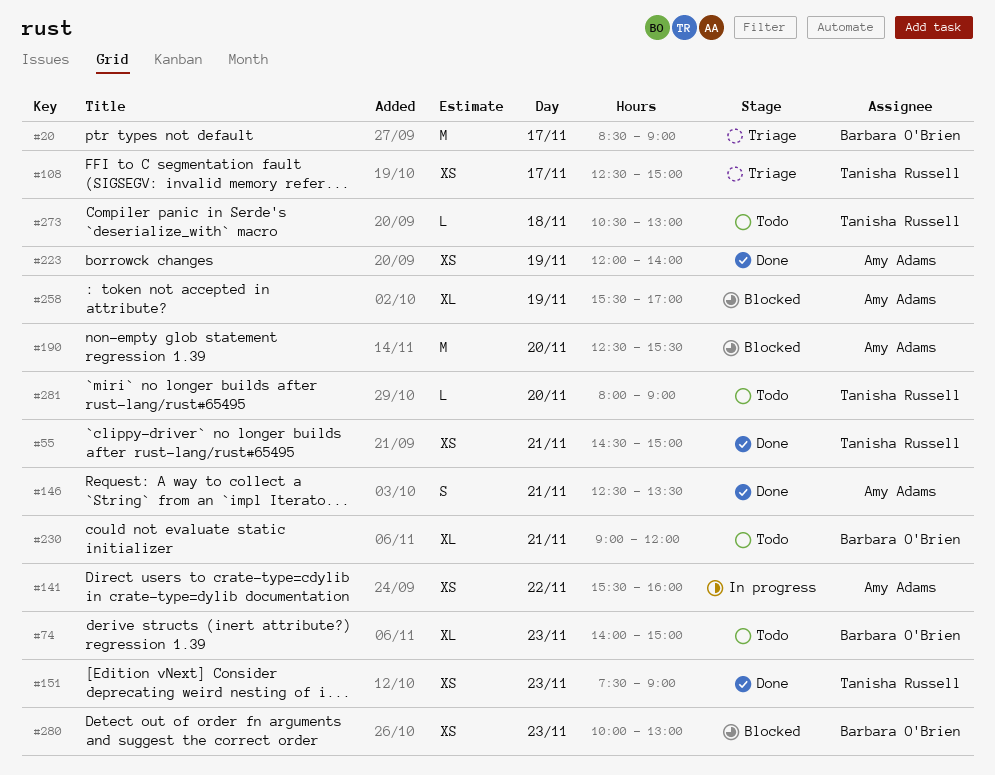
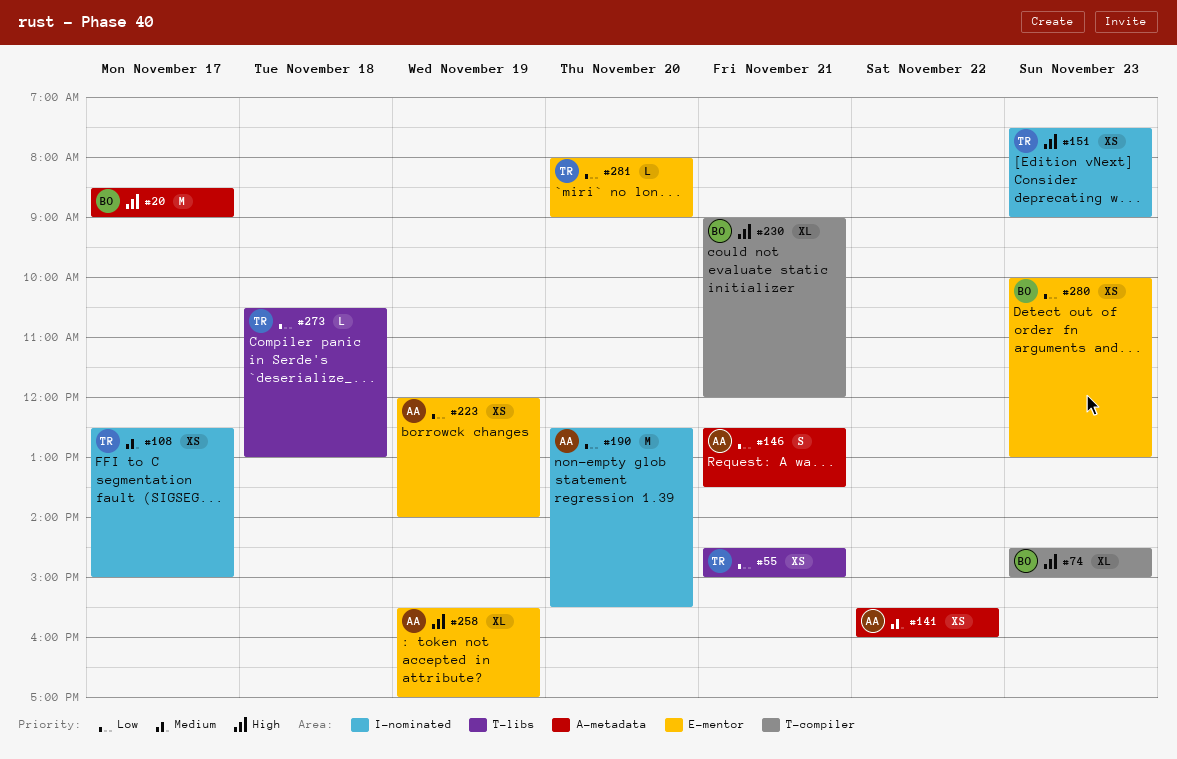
#74, begins: 14:00 -> 14:30

